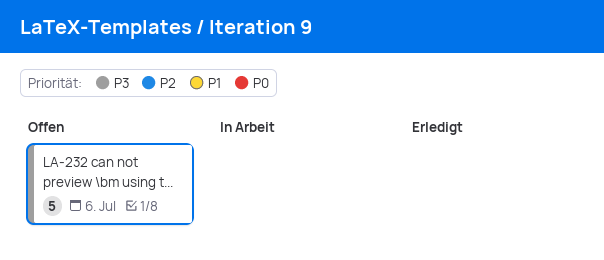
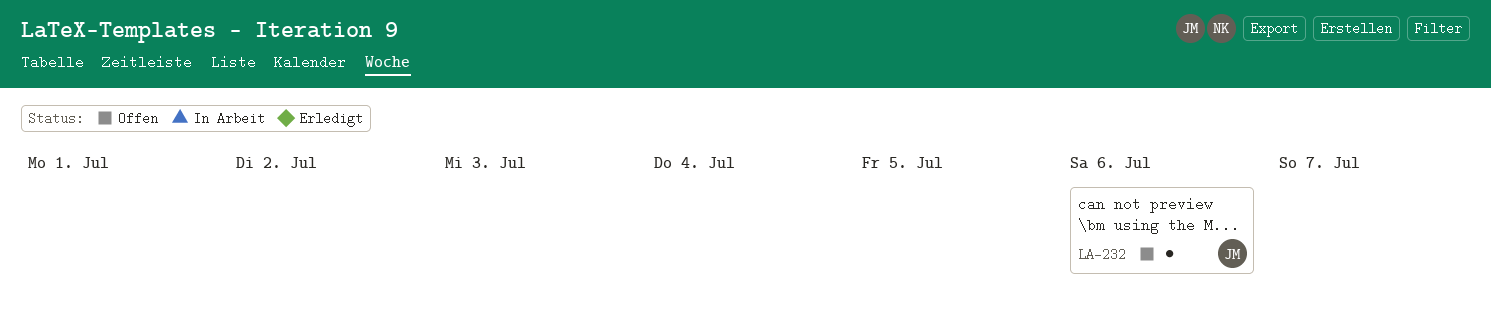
LA-232, estimate: 5 -> 1

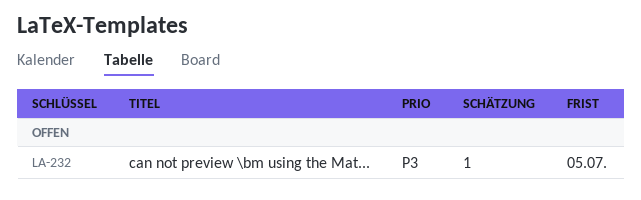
LA-232, due: Jul 6 -> Jul 5

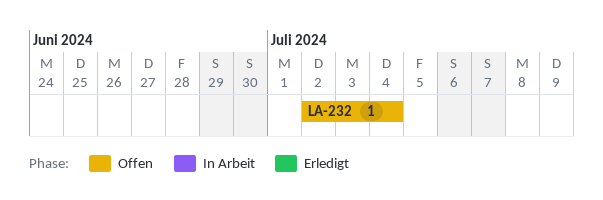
LA-232, due: Jul 5 -> Jul 4

